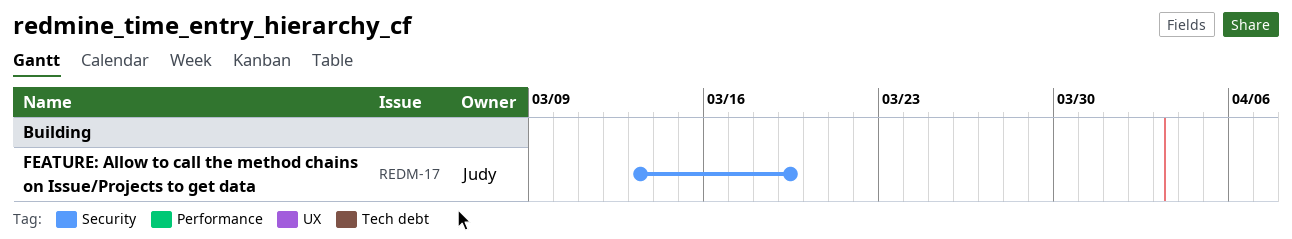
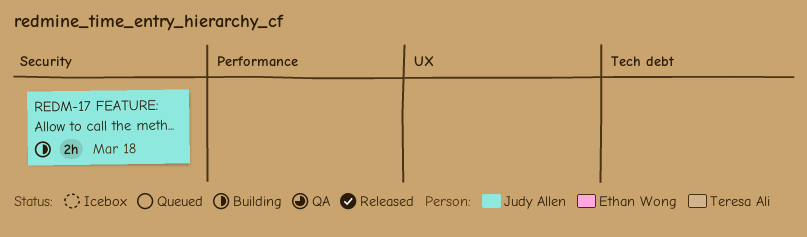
REDM-17, due: Mar 19 -> Mar 18

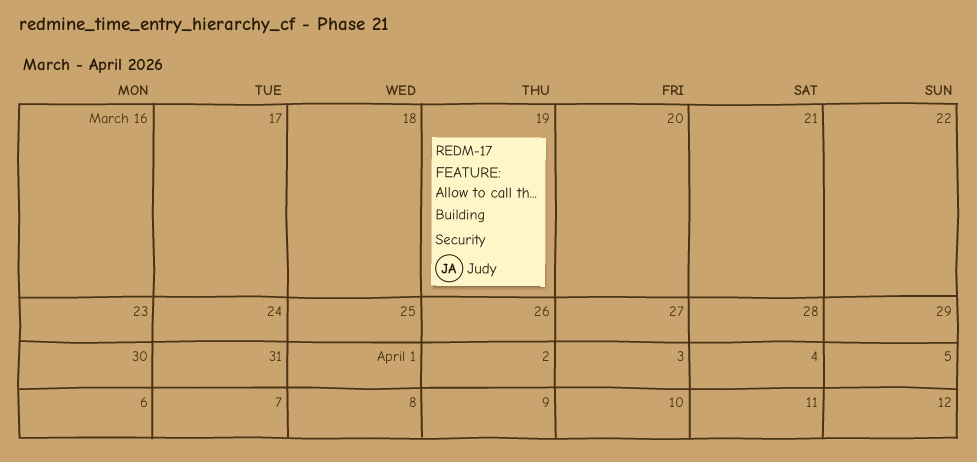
REDM-17, due: Mar 18 -> Mar 19

